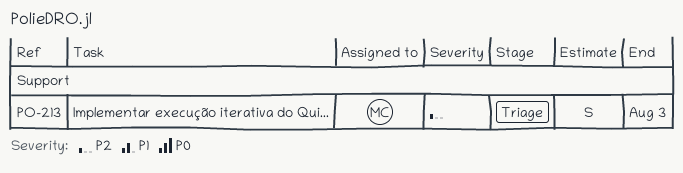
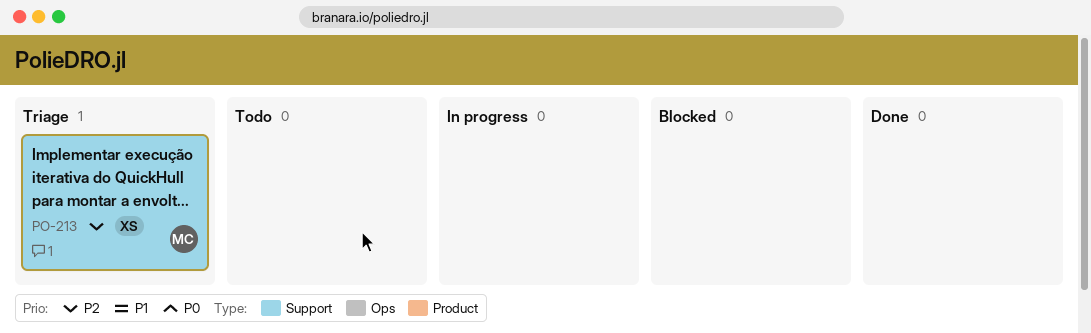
PO-213, estimate: S -> XS

